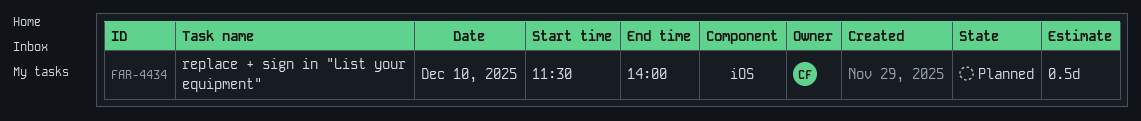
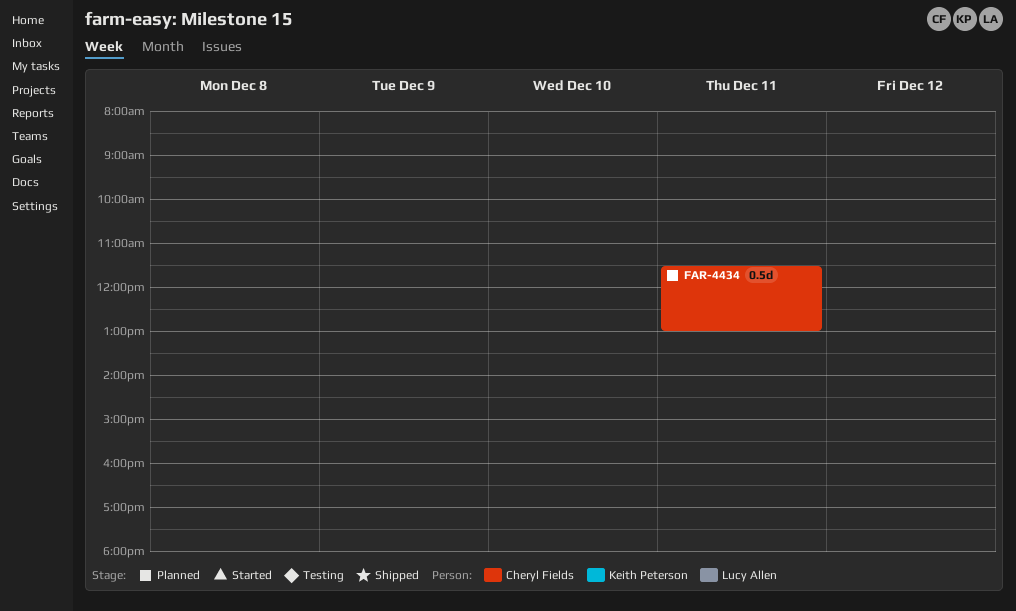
FAR-4434, day: Dec 10 -> Dec 11
FAR-4434, ends: 14:00 -> 13:00

